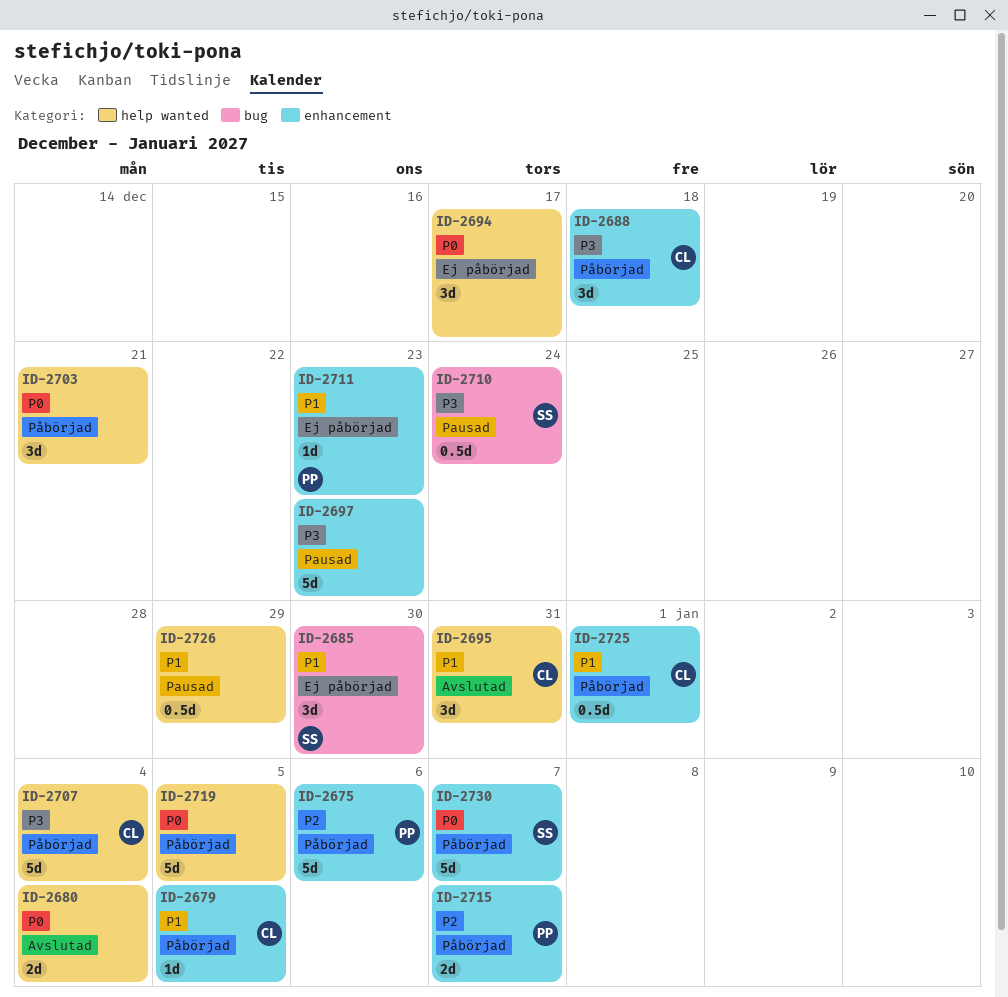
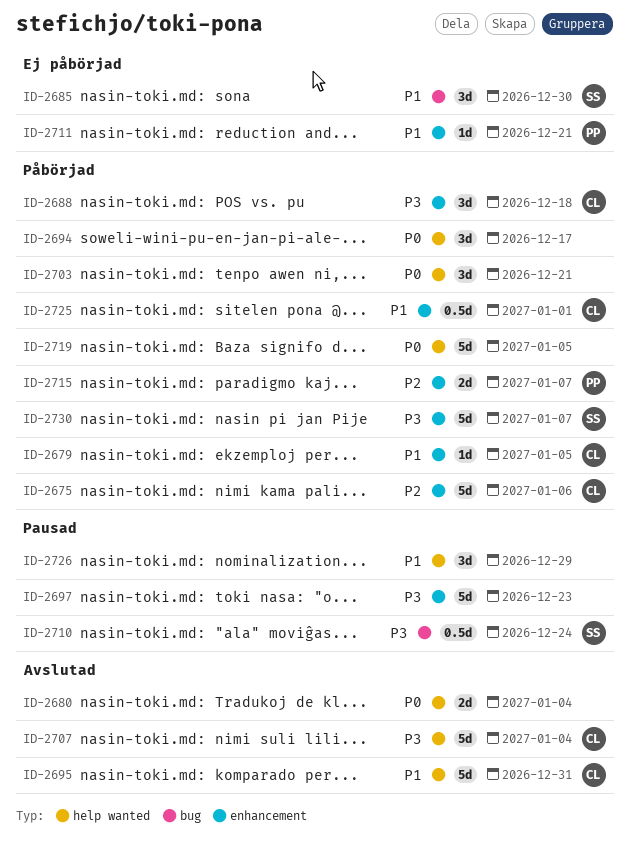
ID-2675, owner: PP -> CL
ID-2694, status: Ej påbörjad -> Påbörjad
ID-2695, estimate: 3d -> 5d
ID-2707, status: Påbörjad -> Avslutad
ID-2711, due: Dec 23 -> Dec 21
ID-2726, estimate: 0.5d -> 3d
ID-2730, priority: P0 -> P3

